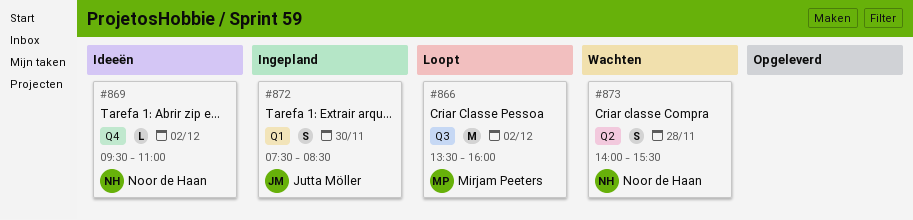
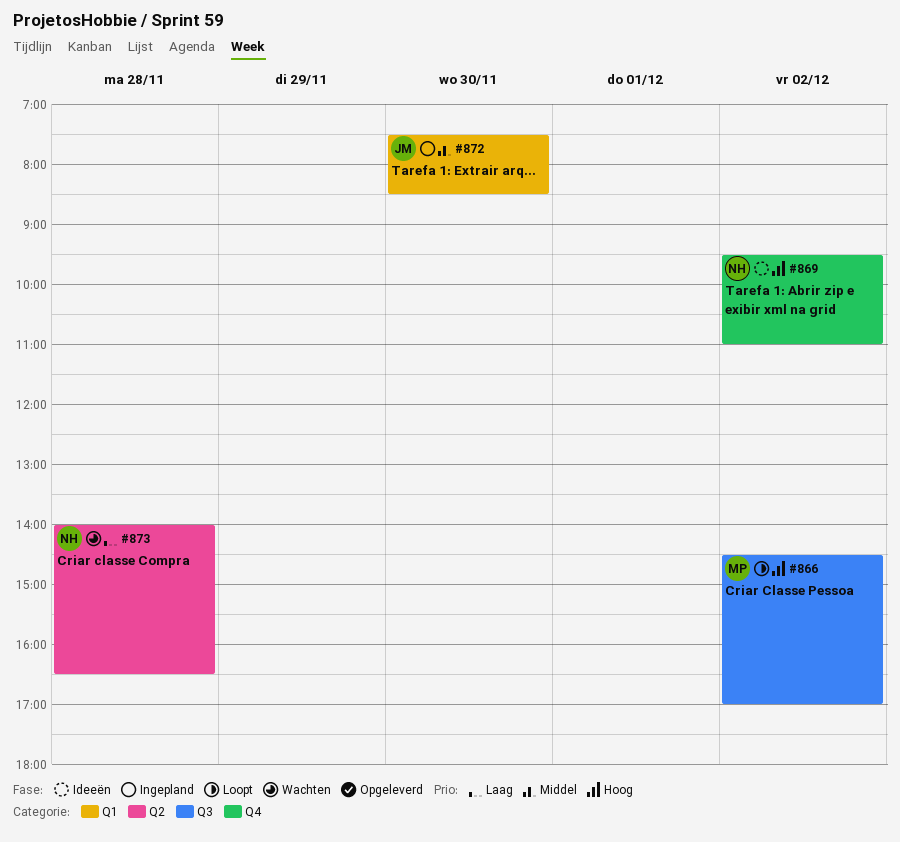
#866, begins: 13:30 -> 14:30
#866, ends: 16:00 -> 17:00
#873, ends: 15:30 -> 16:30

